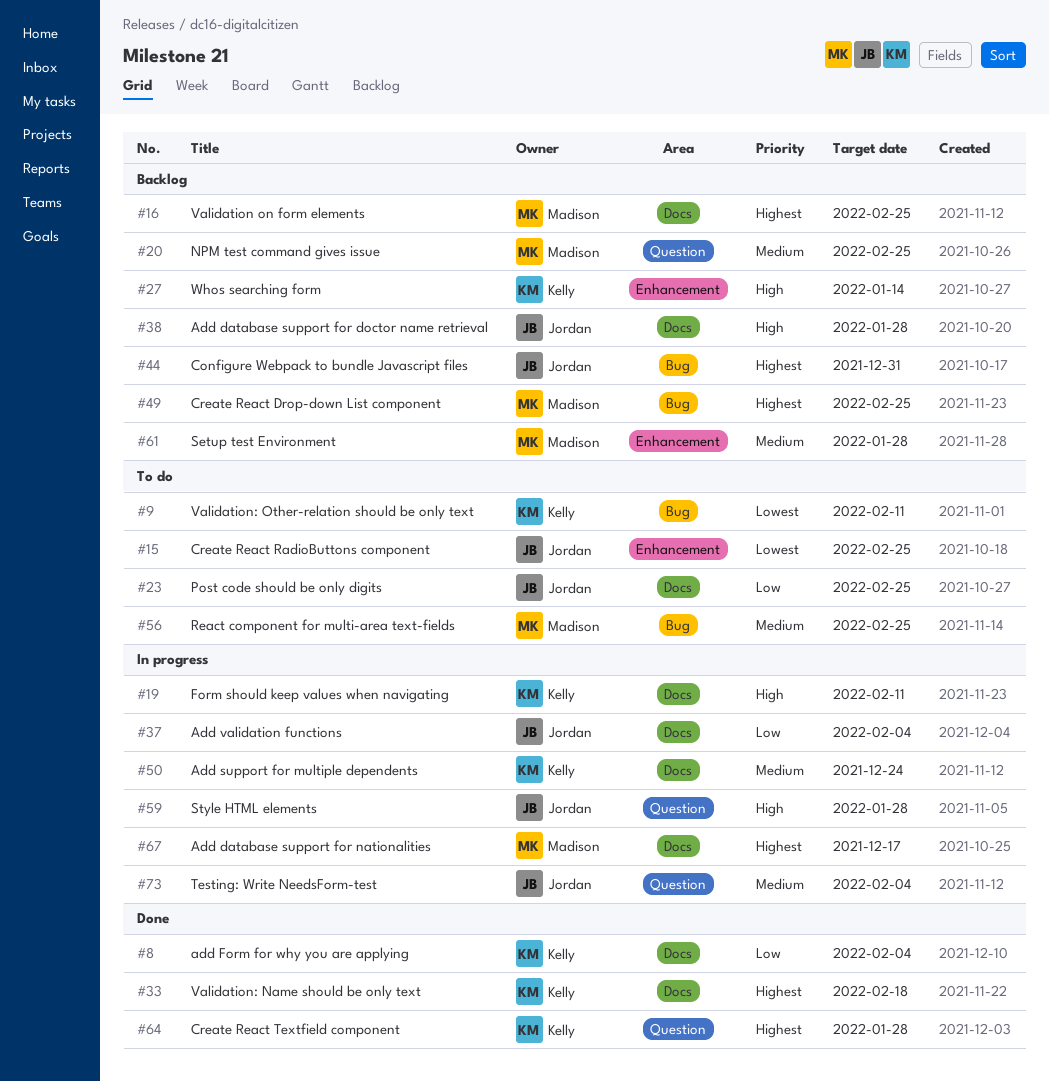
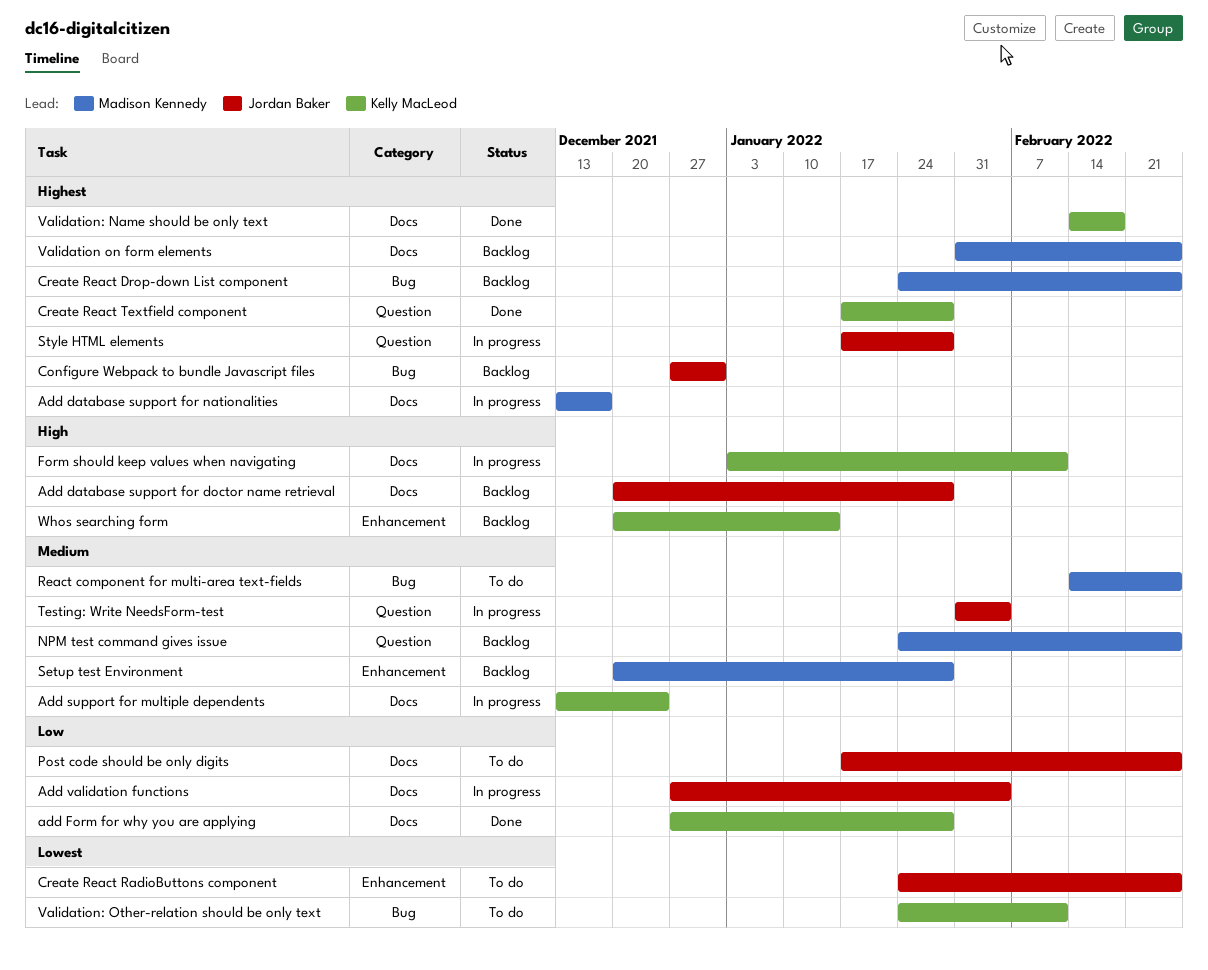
add Form for why you are applying, due: Feb 4 -> Jan 28
Style HTML elements, priority: High -> Highest

